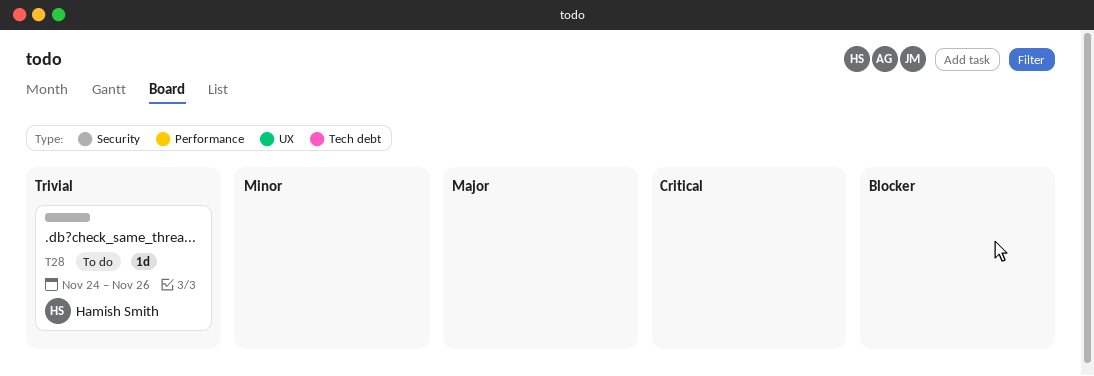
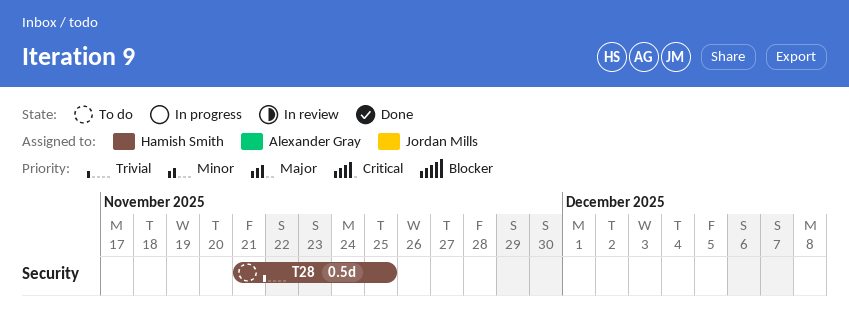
T28, estimate: 1d -> 0.5d
T28, start: Nov 24 -> Nov 21
T28, due: Nov 26 -> Nov 25

